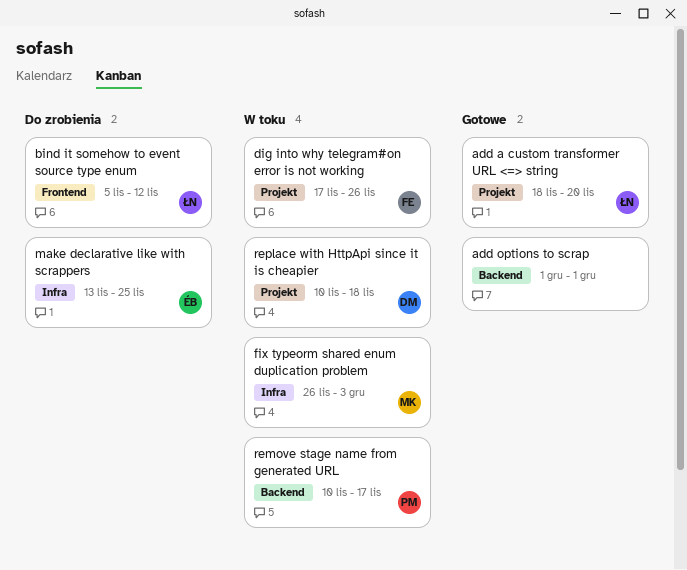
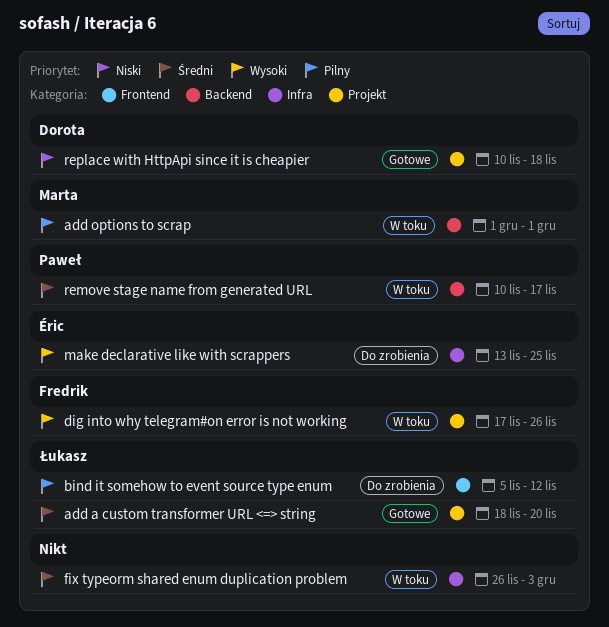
add options to scrap, status: Gotowe -> W toku
add options to scrap, owner: none -> Marta
fix typeorm shared enum duplication problem, owner: Marta -> none
replace with HttpApi since it is cheapier, status: W toku -> Gotowe

